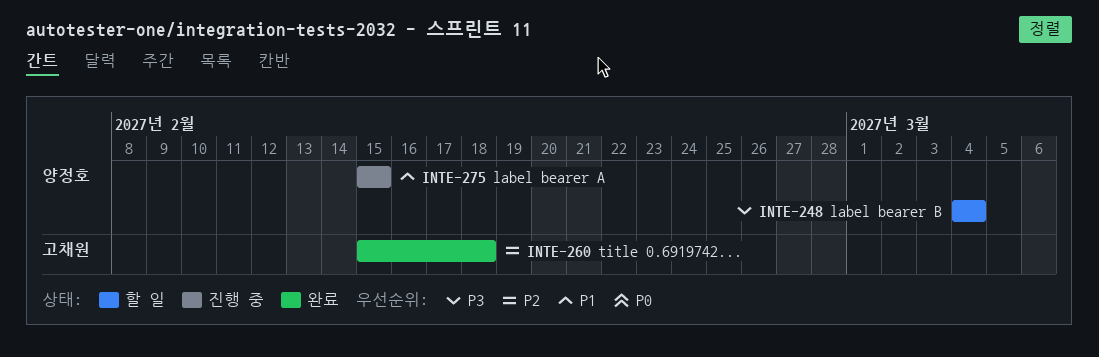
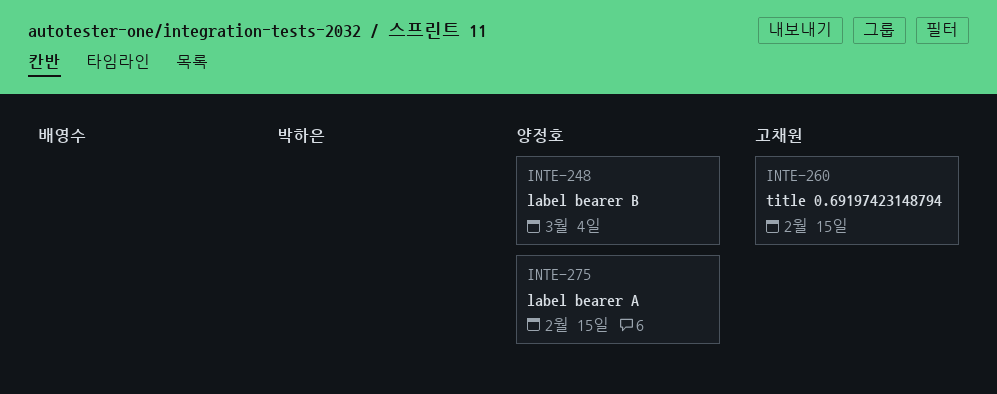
INTE-260, due: Feb 18 -> Feb 15

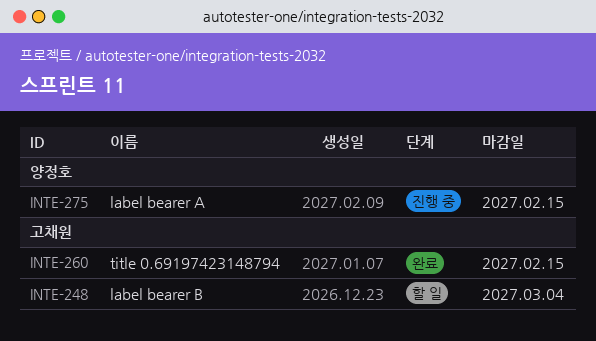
INTE-248, owner: 양정호 -> 고채원

